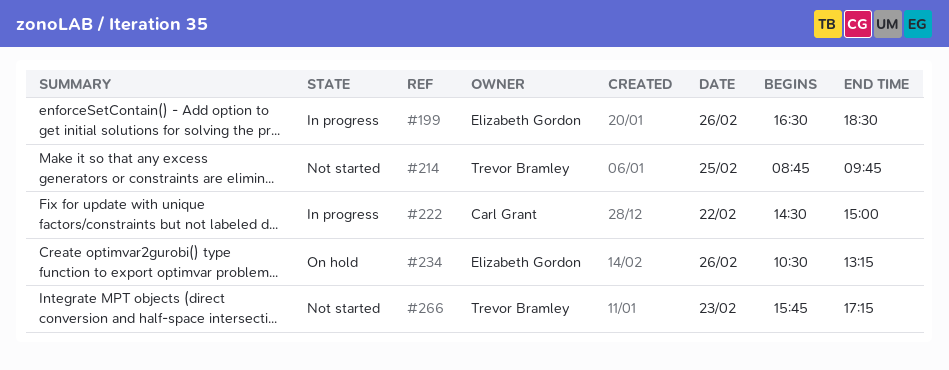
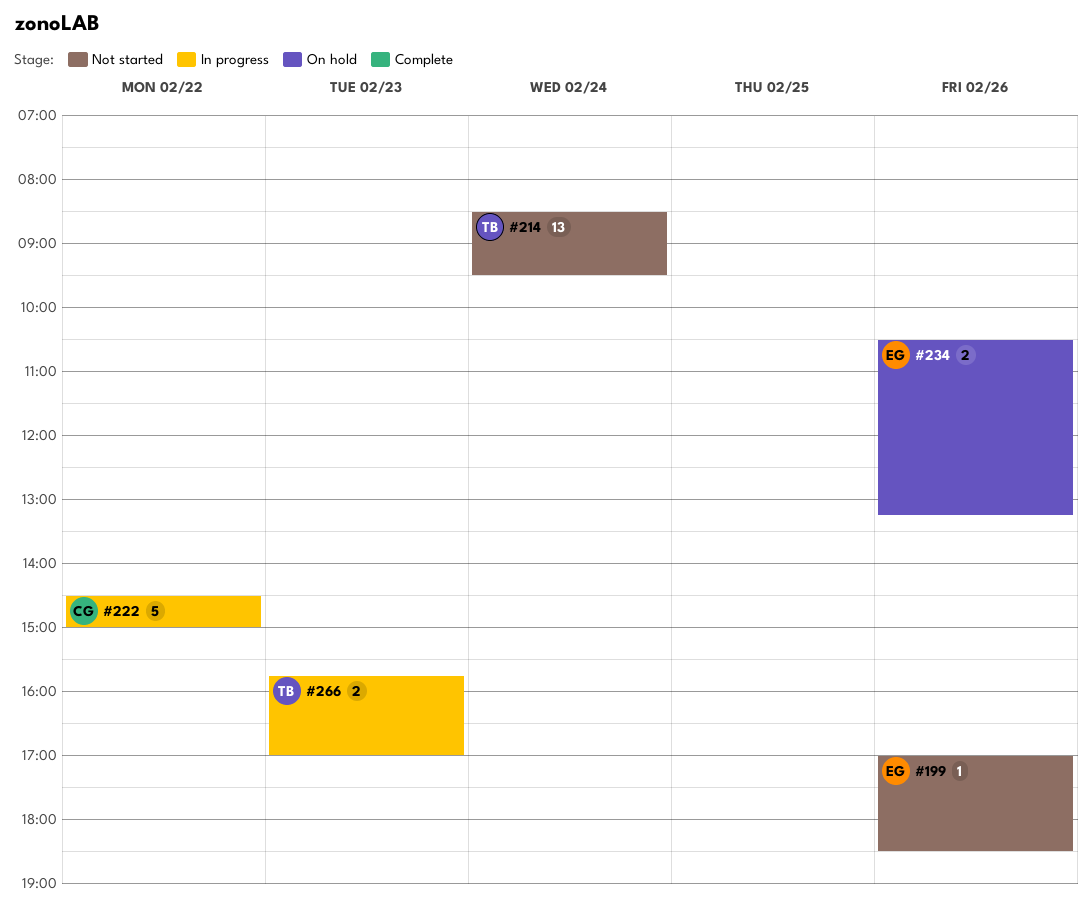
#199, status: In progress -> Not started
#199, begins: 16:30 -> 17:00
#214, day: Feb 25 -> Feb 24
#214, begins: 08:45 -> 08:30
#214, ends: 09:45 -> 09:30
#266, status: Not started -> In progress
#266, ends: 17:15 -> 17:00

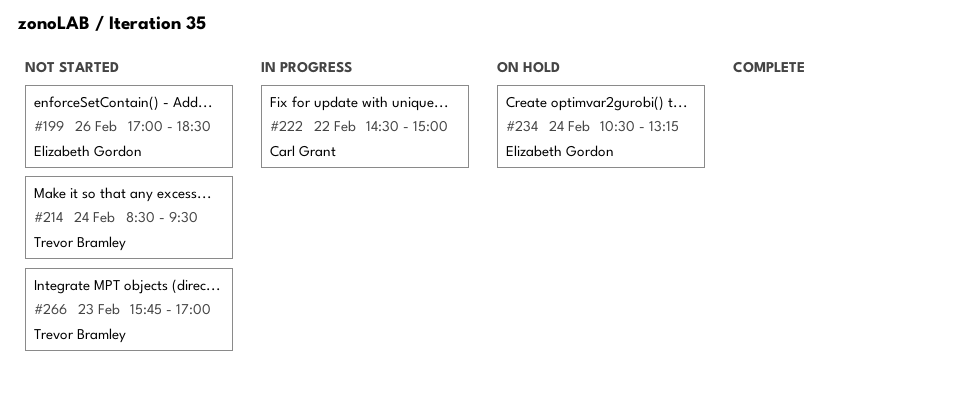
#234, day: Feb 26 -> Feb 24
#266, status: In progress -> Not started

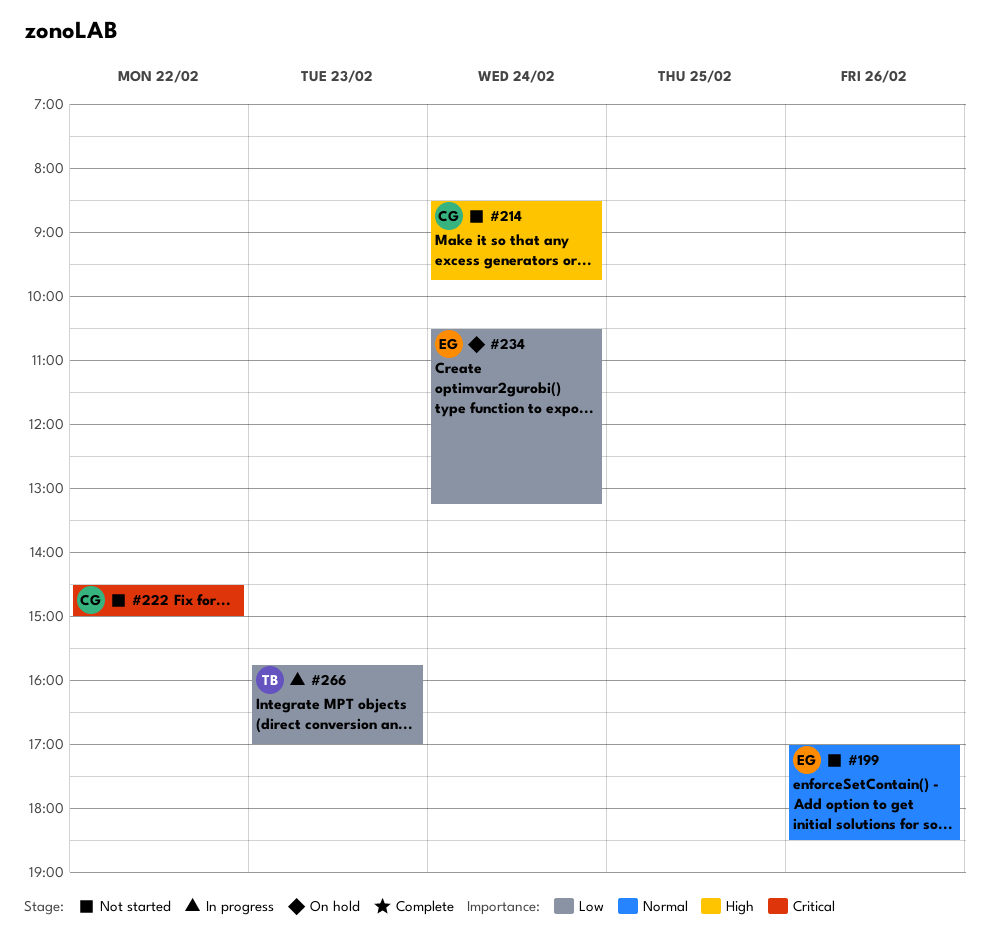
#214, owner: Trevor Bramley -> Carl Grant
#214, ends: 09:30 -> 09:45
#222, status: In progress -> Not started
#266, status: Not started -> In progress

